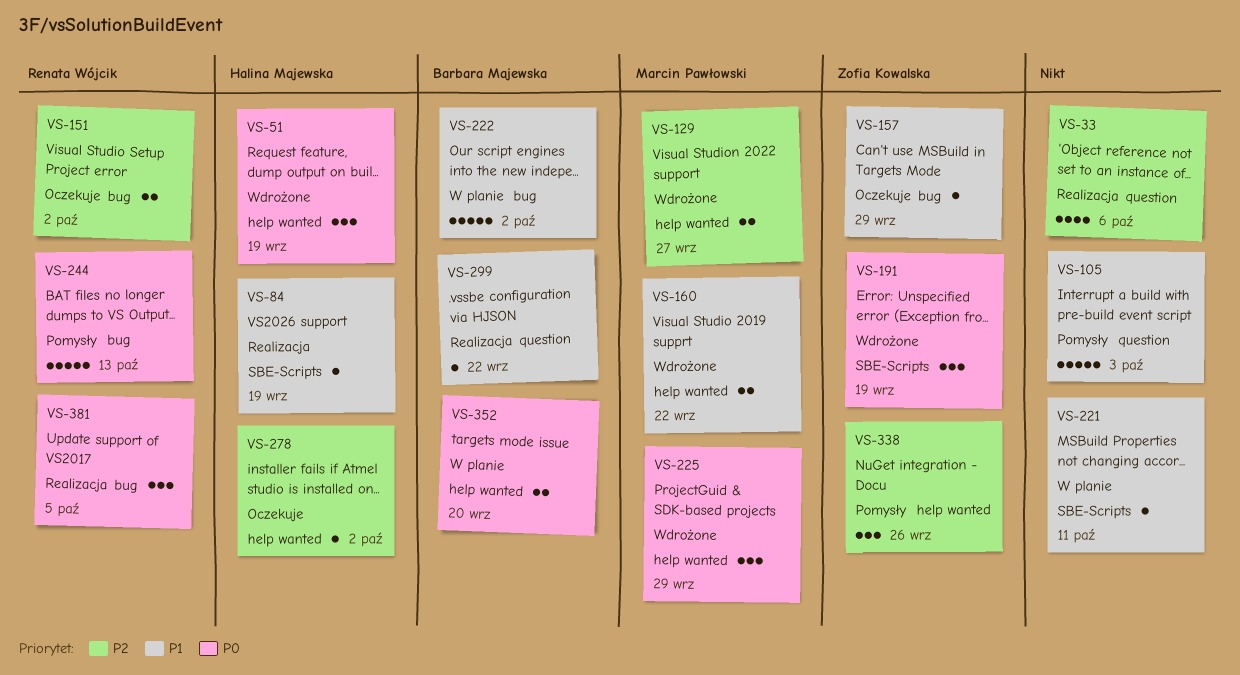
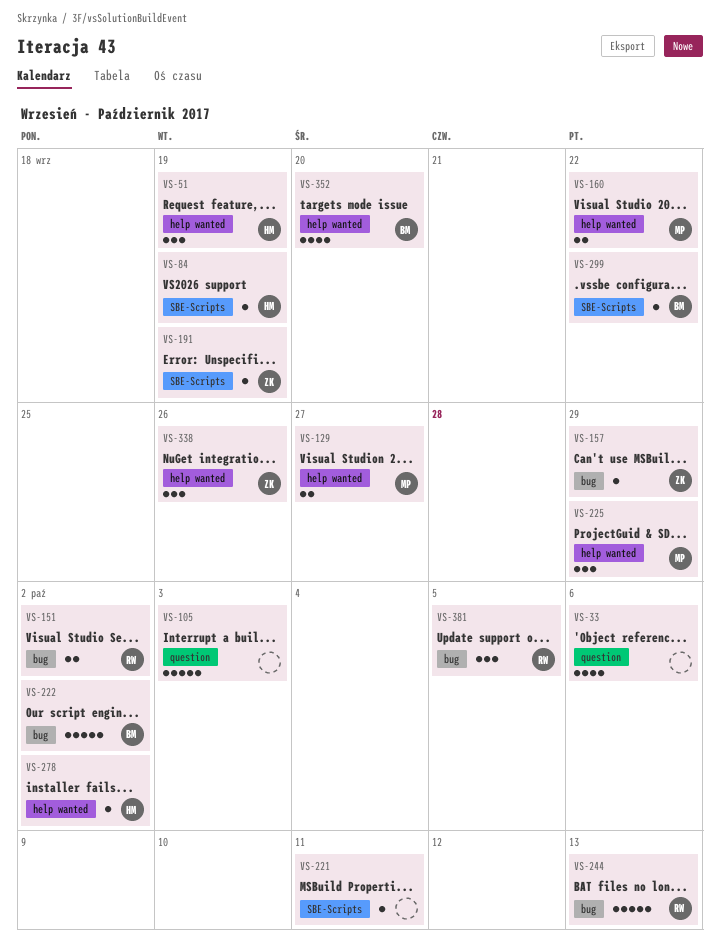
VS-191, estimate: 3 -> 1
VS-299, label: question -> SBE-Scripts
VS-352, estimate: 2 -> 4

